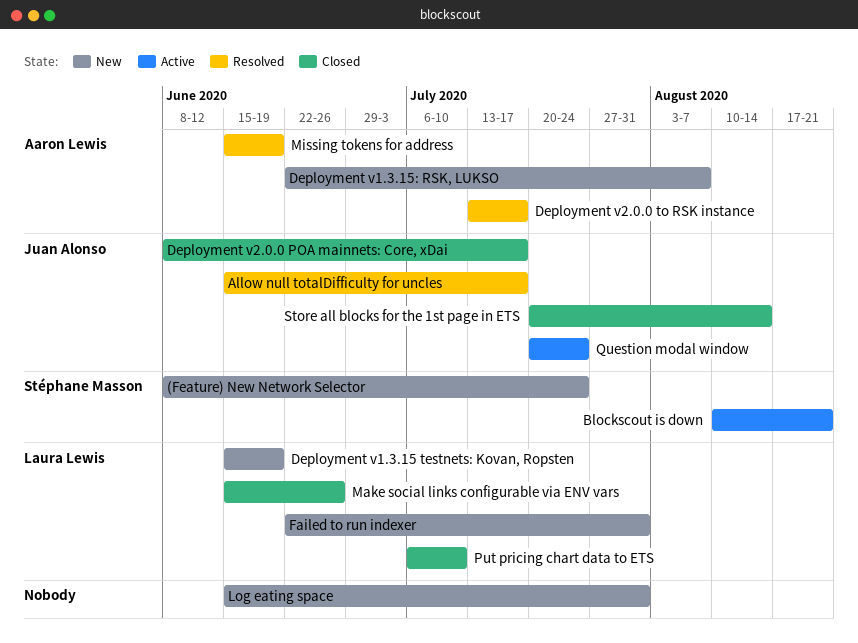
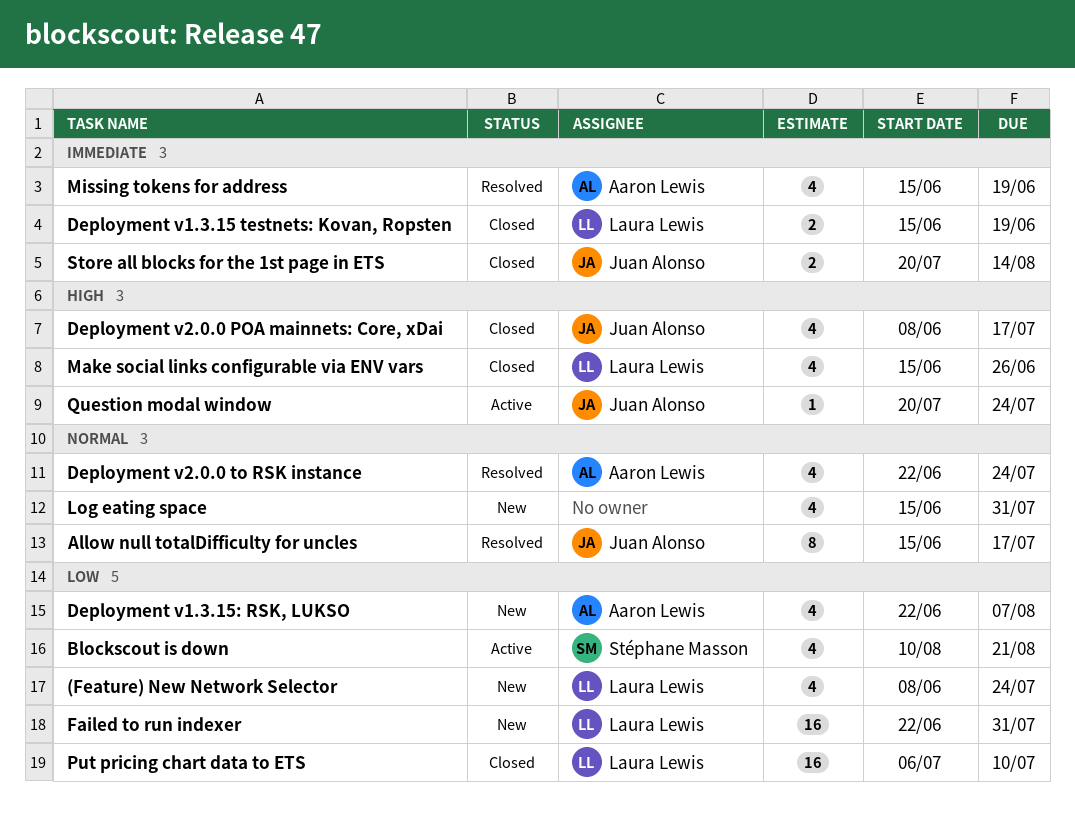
(Feature) New Network Selector, owner: Stéphane Masson -> Laura Lewis
Deployment v1.3.15 testnets: Kovan, Ropsten, status: New -> Closed
Deployment v2.0.0 to RSK instance, start: Jul 13 -> Jun 22
Deployment v2.0.0 to RSK instance, due: Jul 17 -> Jul 24

